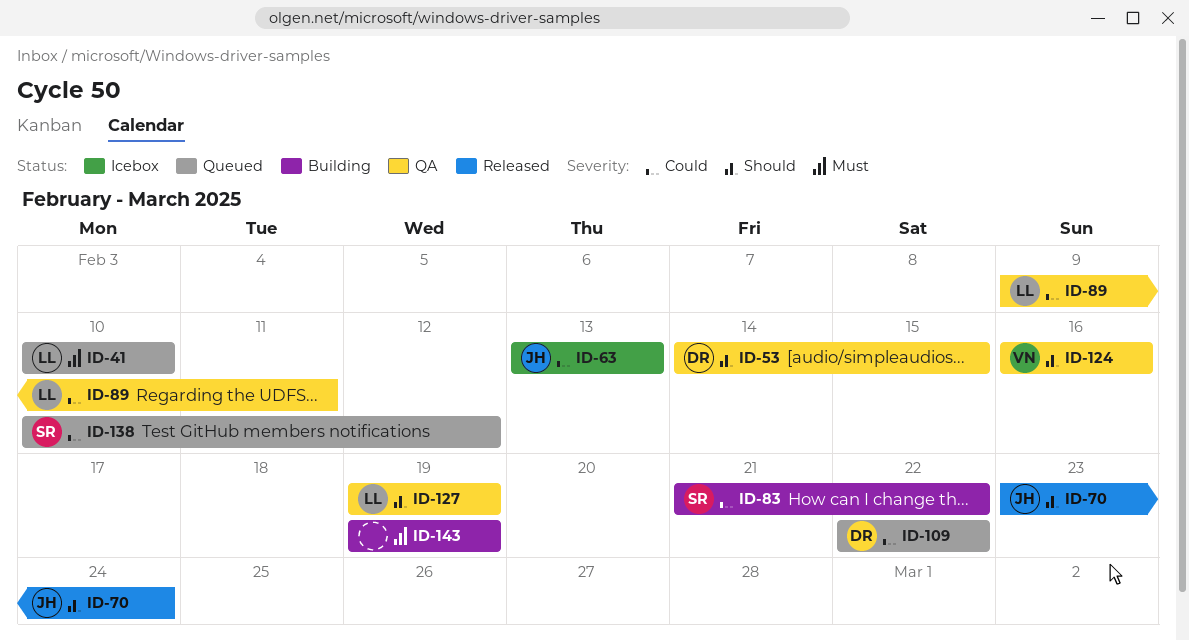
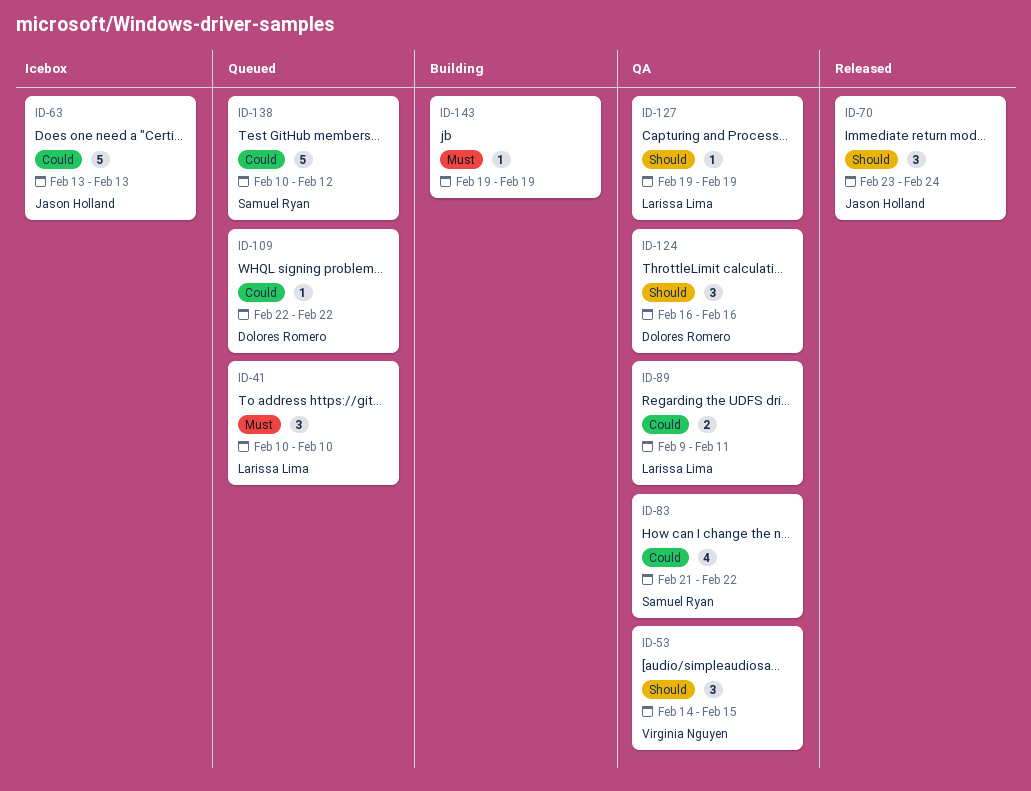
ID-53, owner: Dolores Romero -> Virginia Nguyen
ID-83, status: Building -> QA
ID-124, owner: Virginia Nguyen -> Dolores Romero

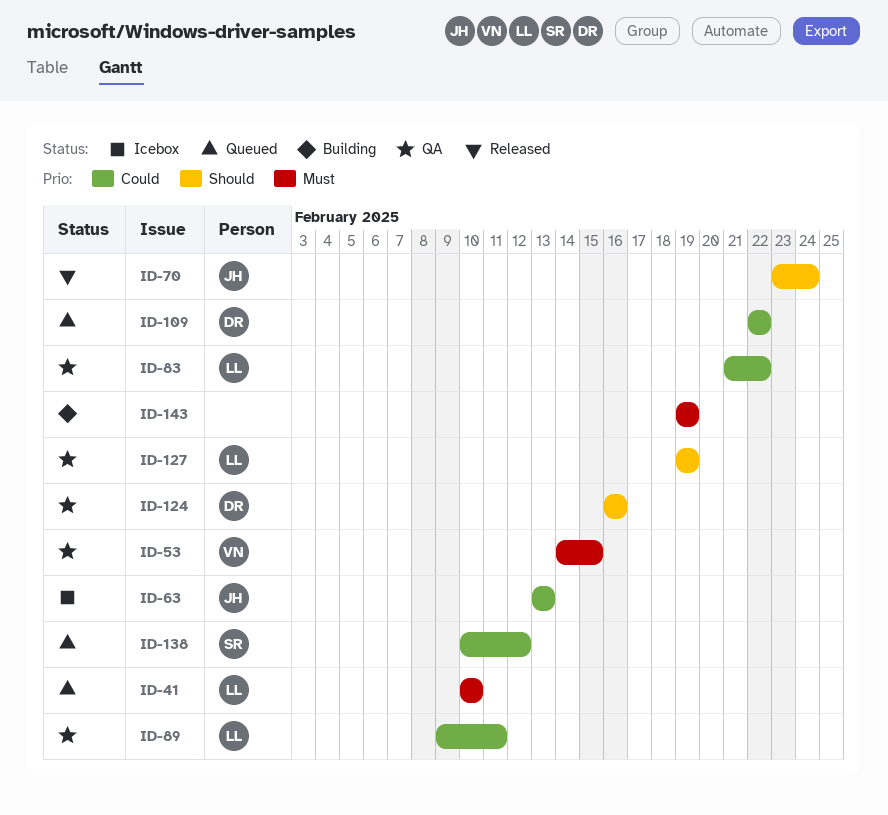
ID-53, priority: Should -> Must
ID-83, owner: Samuel Ryan -> Larissa Lima

